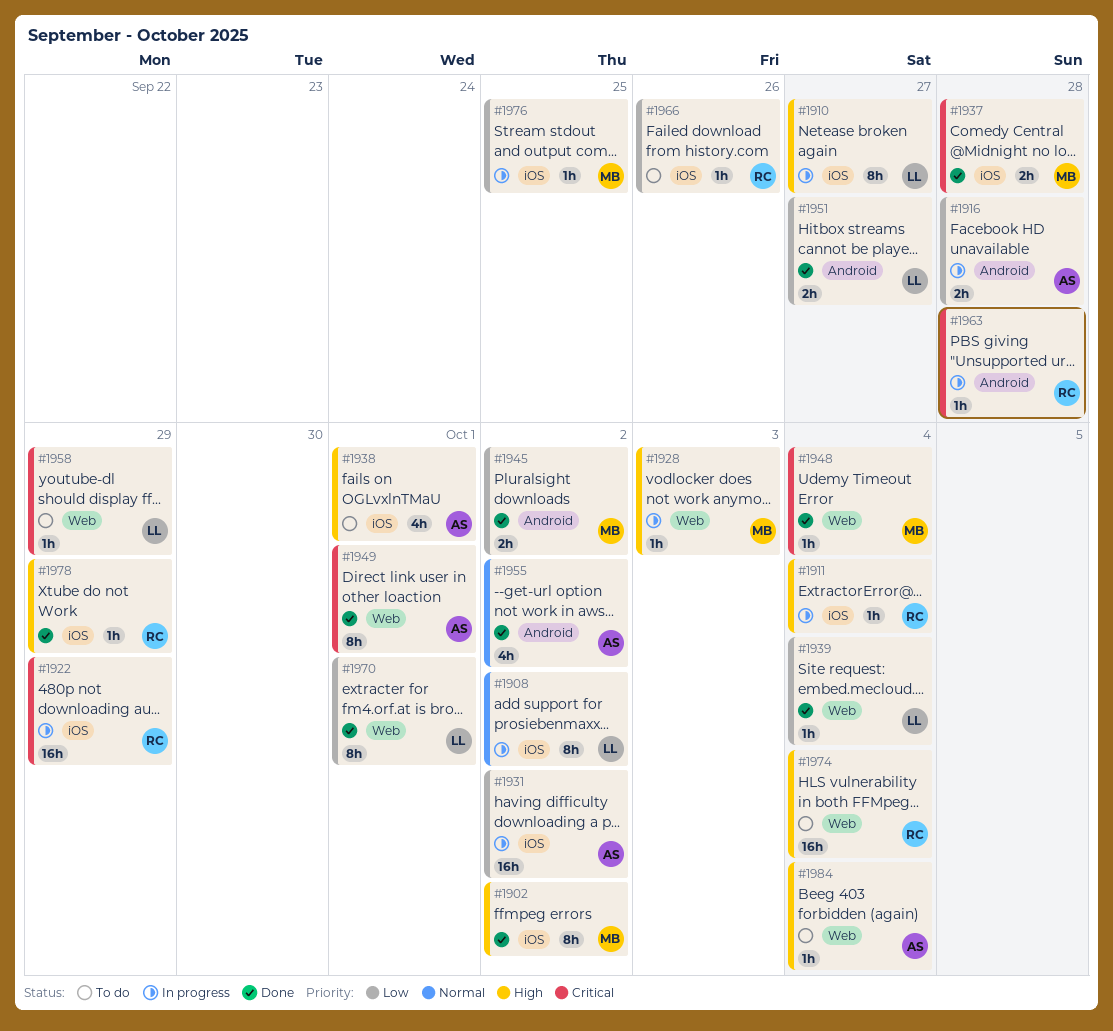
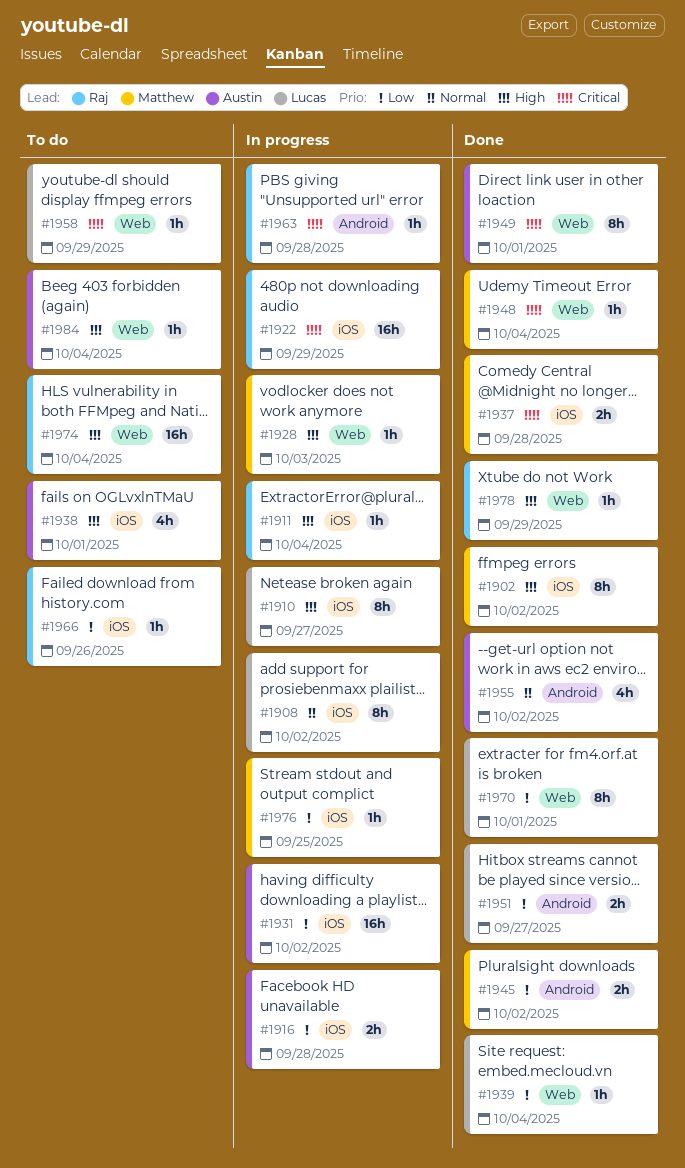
#1916, label: Android -> iOS
#1978, label: iOS -> Web

